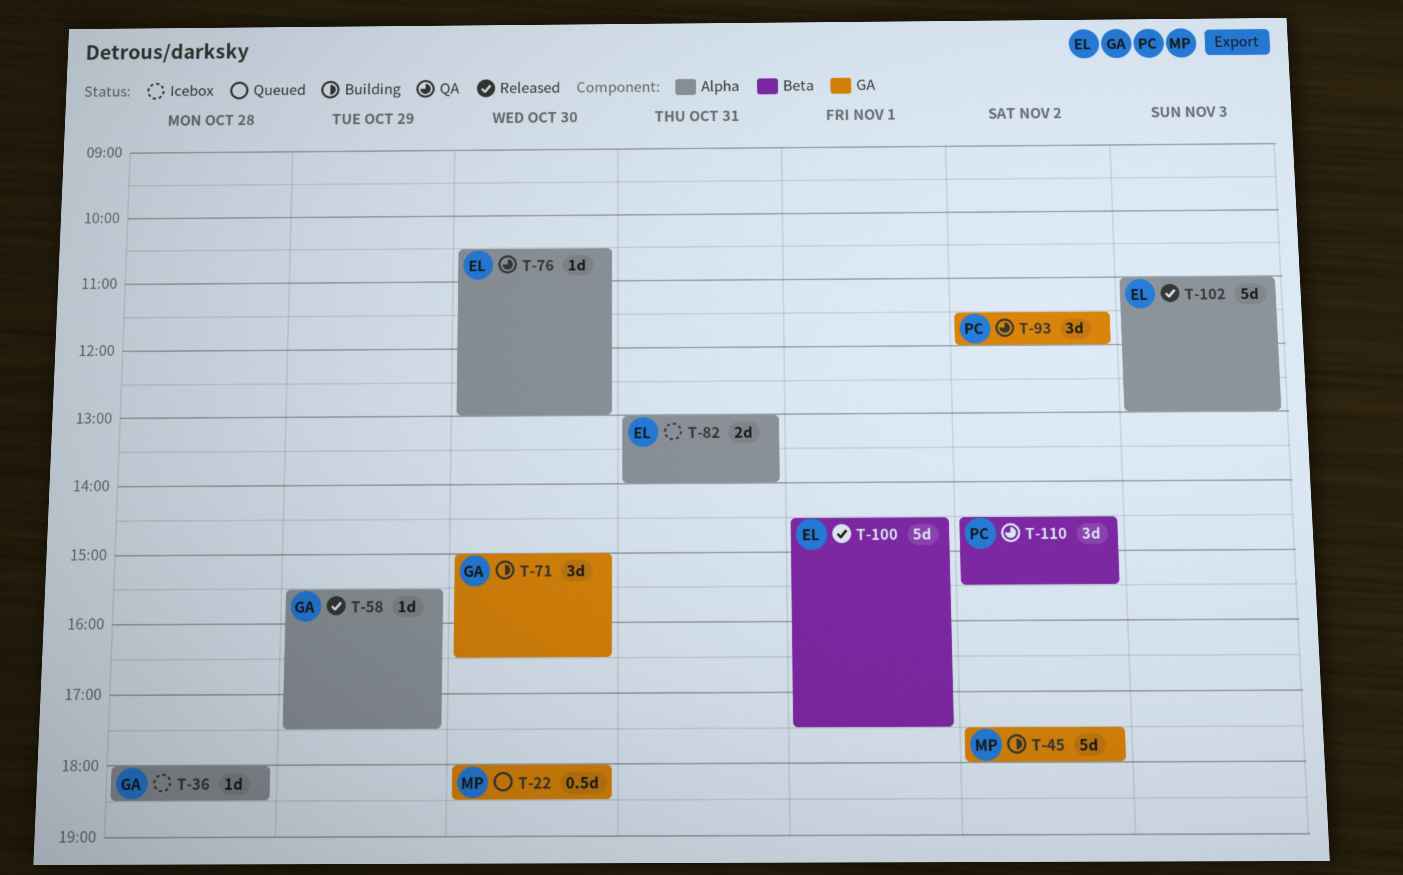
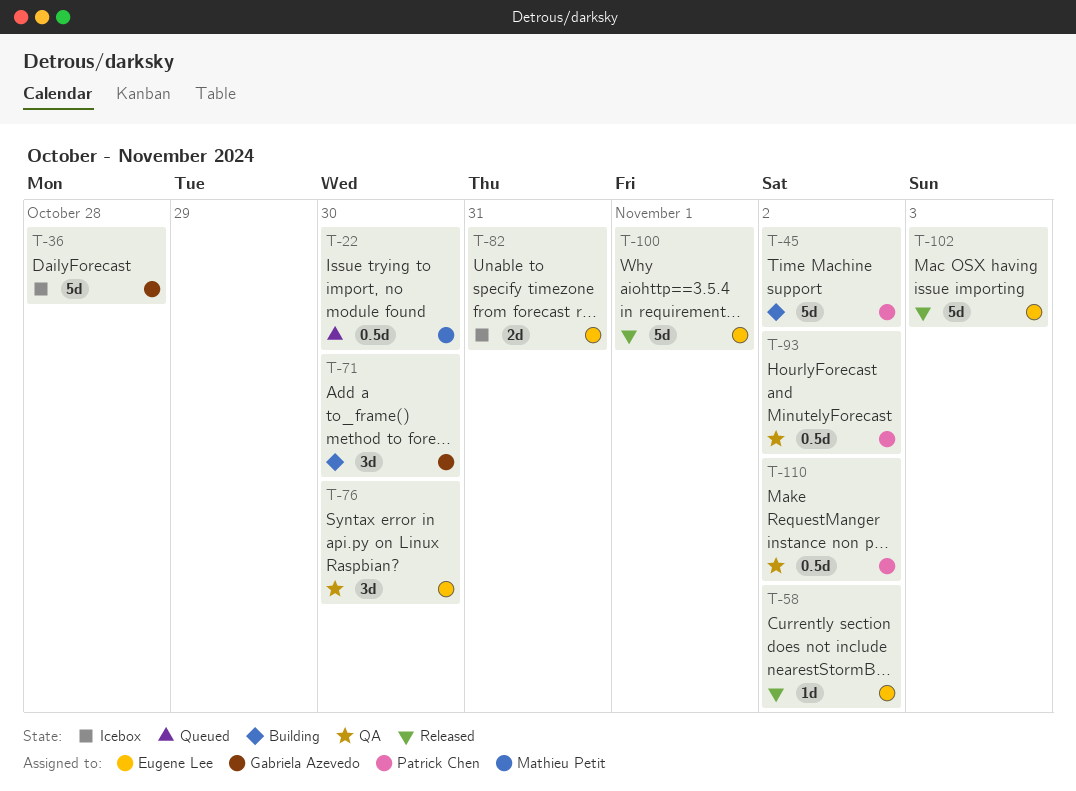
T-36, estimate: 1d -> 5d
T-45, owner: Mathieu Petit -> Patrick Chen
T-58, owner: Gabriela Azevedo -> Eugene Lee
T-58, day: Oct 29 -> Nov 2
T-76, estimate: 1d -> 3d
T-93, estimate: 3d -> 0.5d
T-110, estimate: 3d -> 0.5d

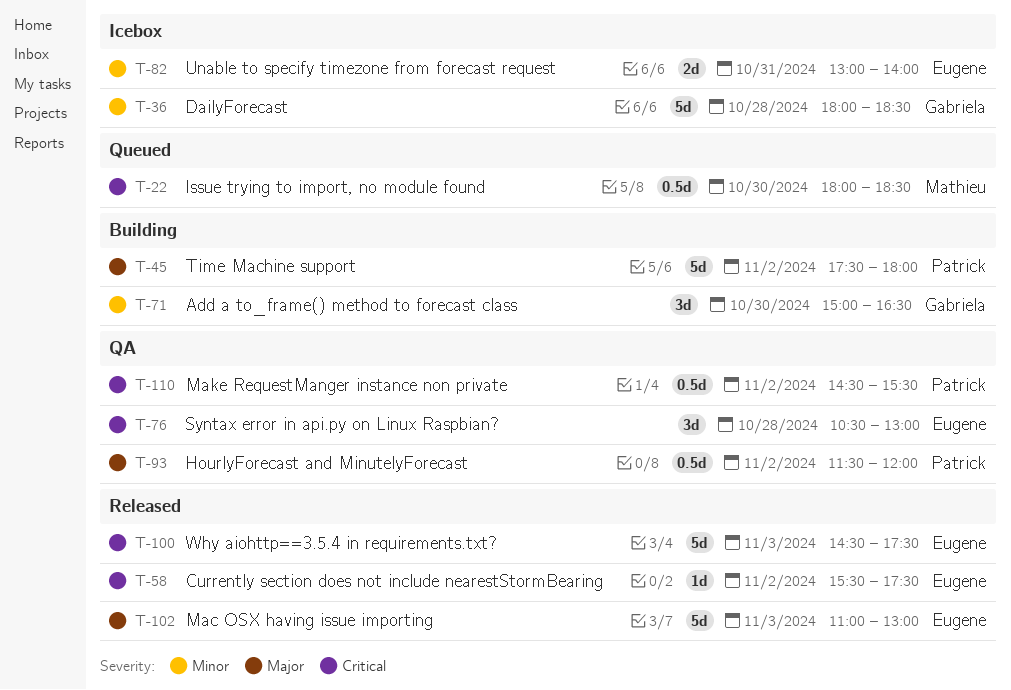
T-76, day: Oct 30 -> Oct 28
T-100, day: Nov 1 -> Nov 3

